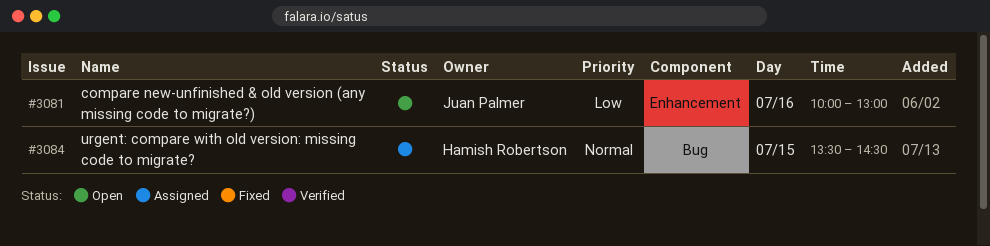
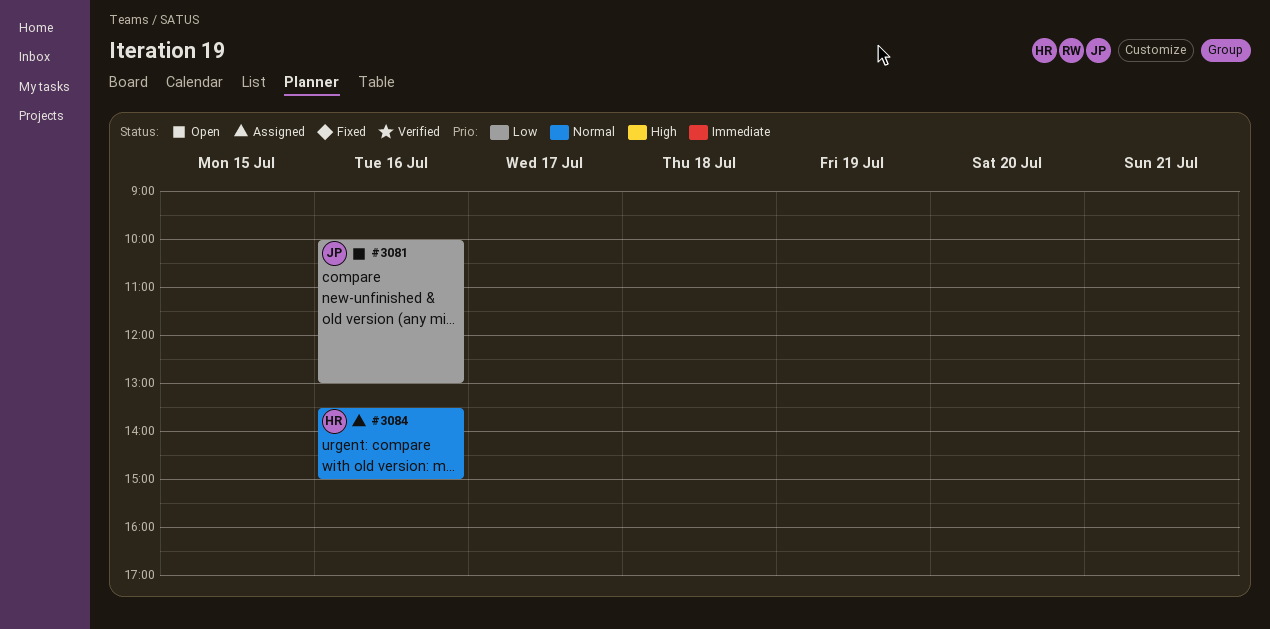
#3084, day: Jul 15 -> Jul 16
#3084, ends: 14:30 -> 15:00

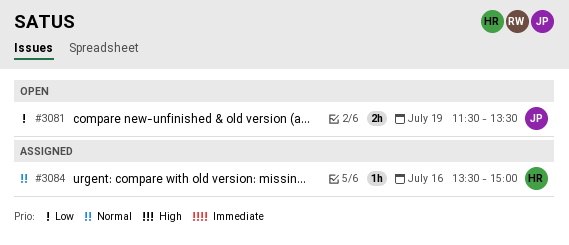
#3081, day: Jul 16 -> Jul 19
#3081, begins: 10:00 -> 11:30
#3081, ends: 13:00 -> 13:30

